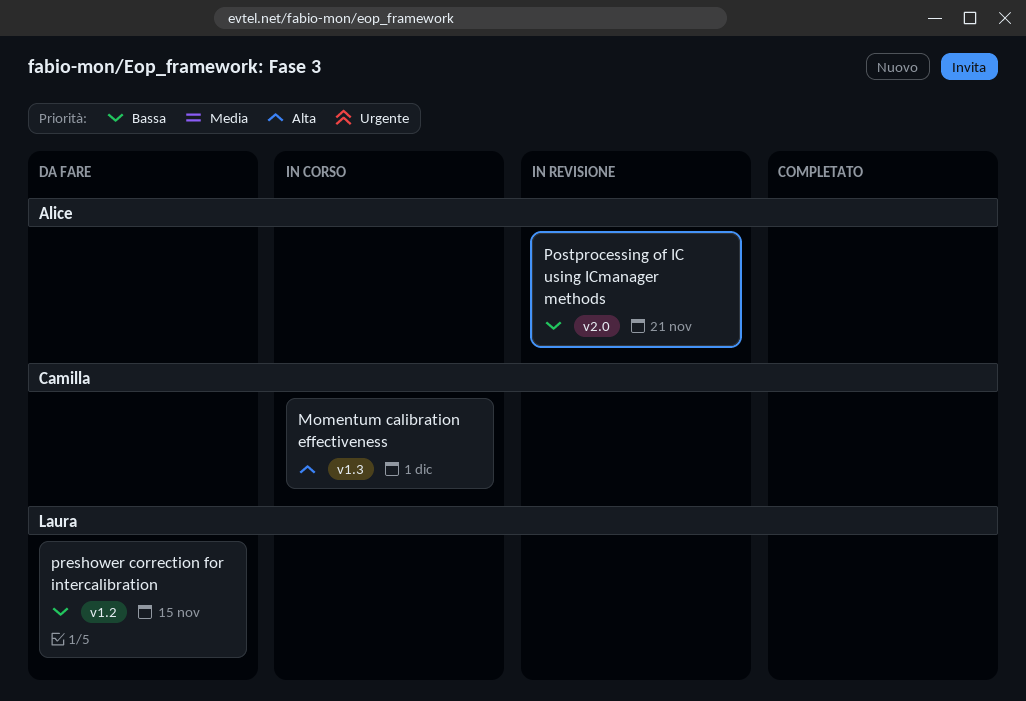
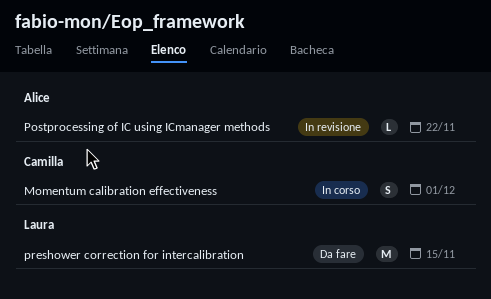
Postprocessing of IC using ICmanager methods, due: Nov 21 -> Nov 22

